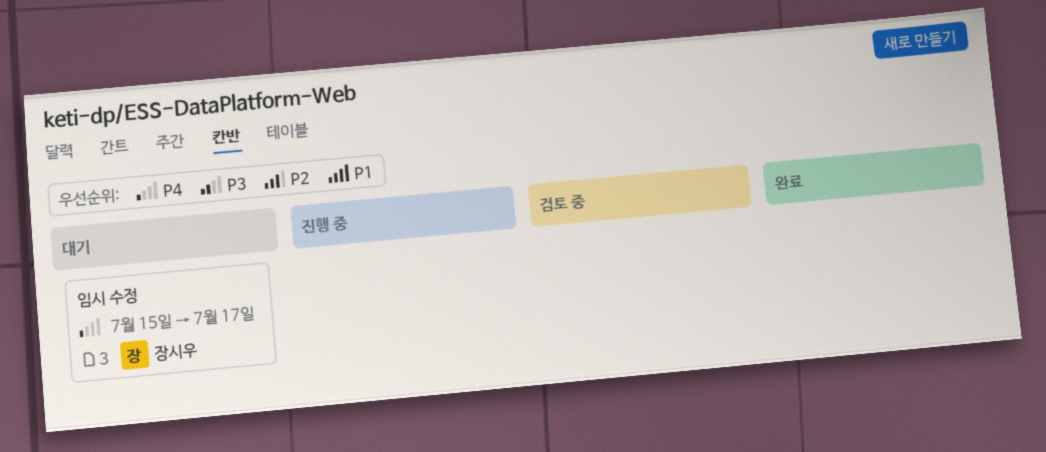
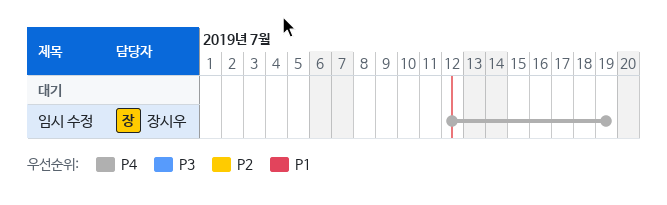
임시 수정, start: Jul 15 -> Jul 12
임시 수정, due: Jul 17 -> Jul 19

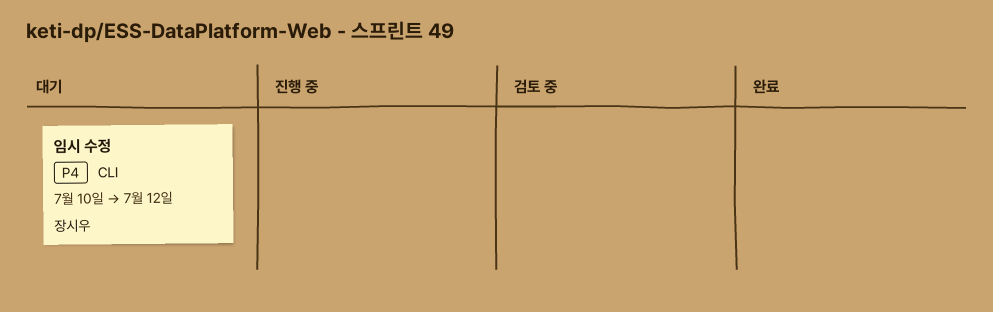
임시 수정, start: Jul 12 -> Jul 10
임시 수정, due: Jul 19 -> Jul 12

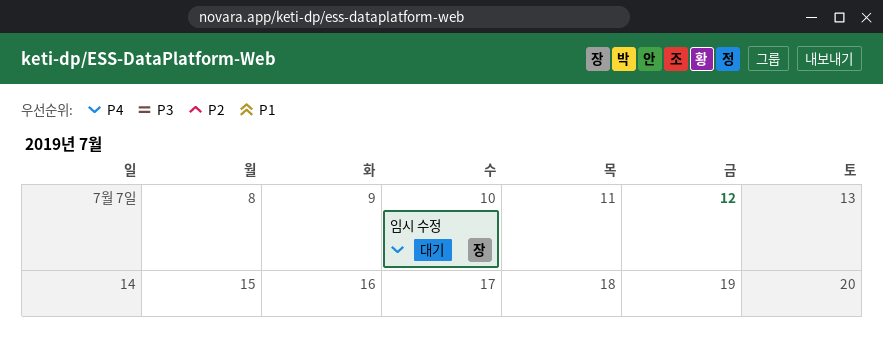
임시 수정, due: Jul 12 -> Jul 10

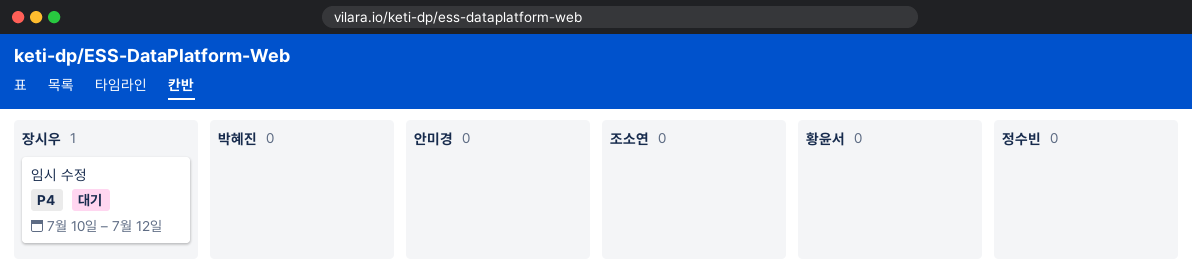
임시 수정, due: Jul 10 -> Jul 12

